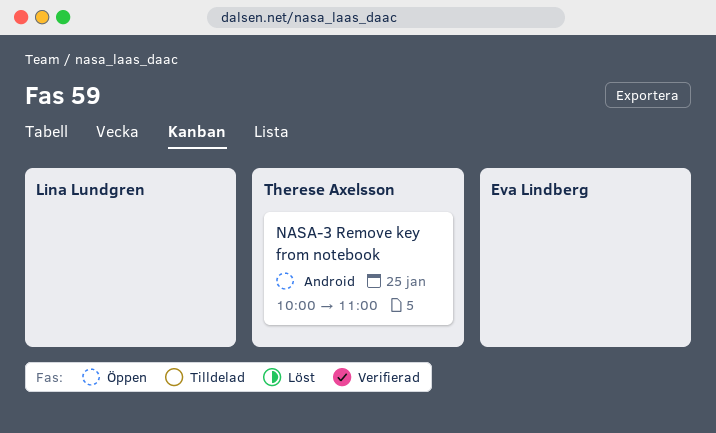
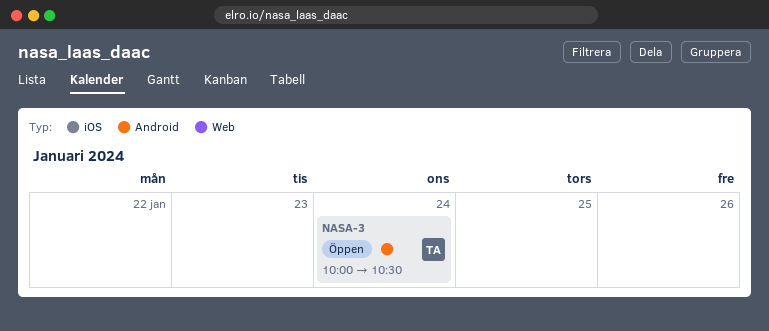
NASA-3, day: Jan 25 -> Jan 24
NASA-3, ends: 11:00 -> 10:30

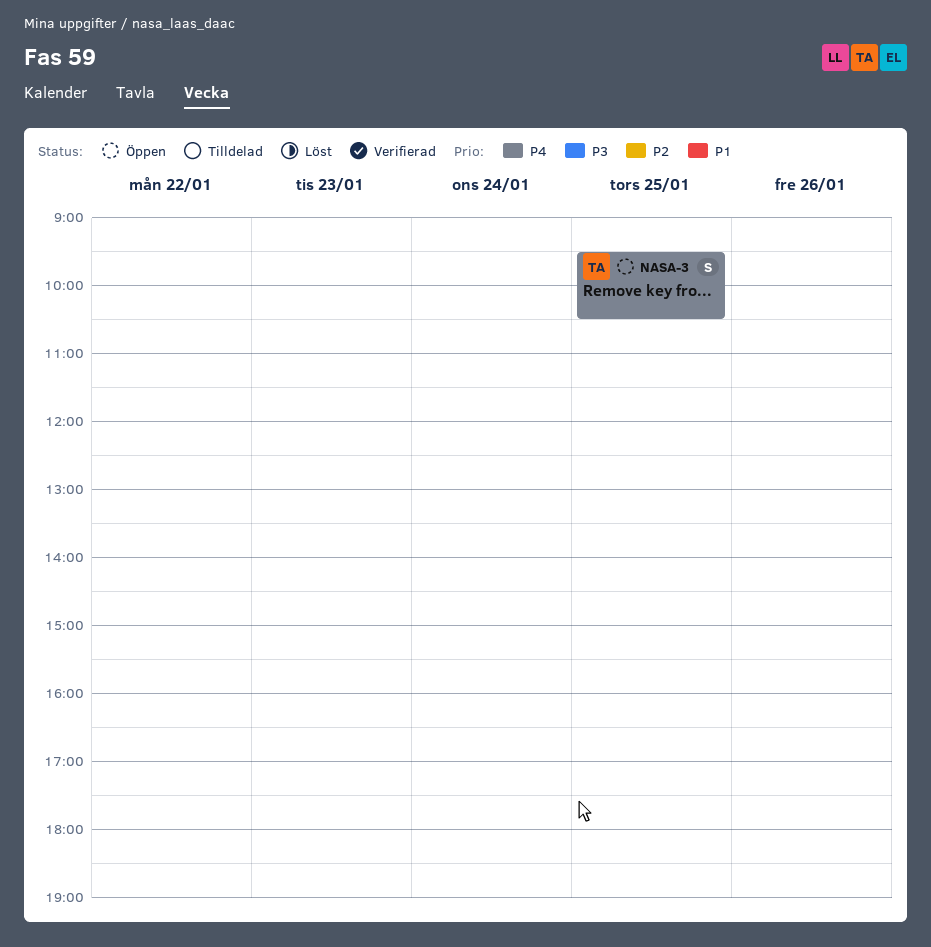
NASA-3, day: Jan 24 -> Jan 25
NASA-3, begins: 10:00 -> 09:30

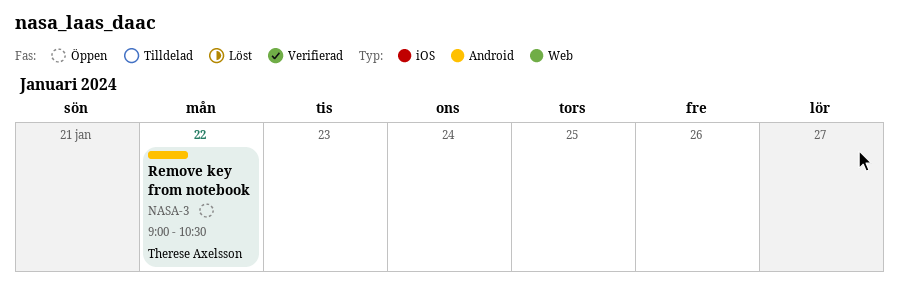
NASA-3, day: Jan 25 -> Jan 22
NASA-3, begins: 09:30 -> 09:00

